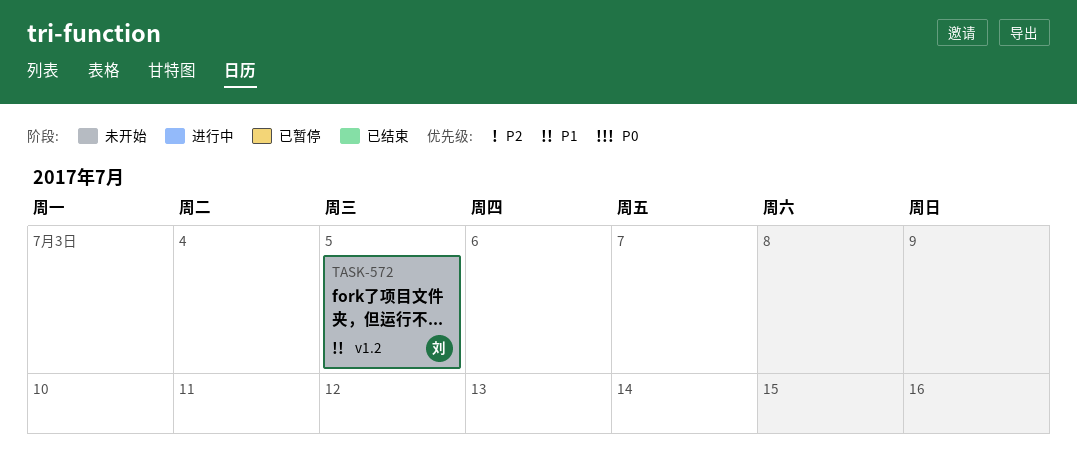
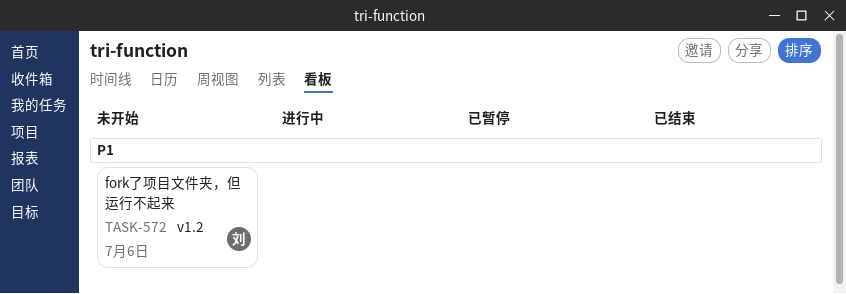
TASK-572, due: Jul 5 -> Jul 6

